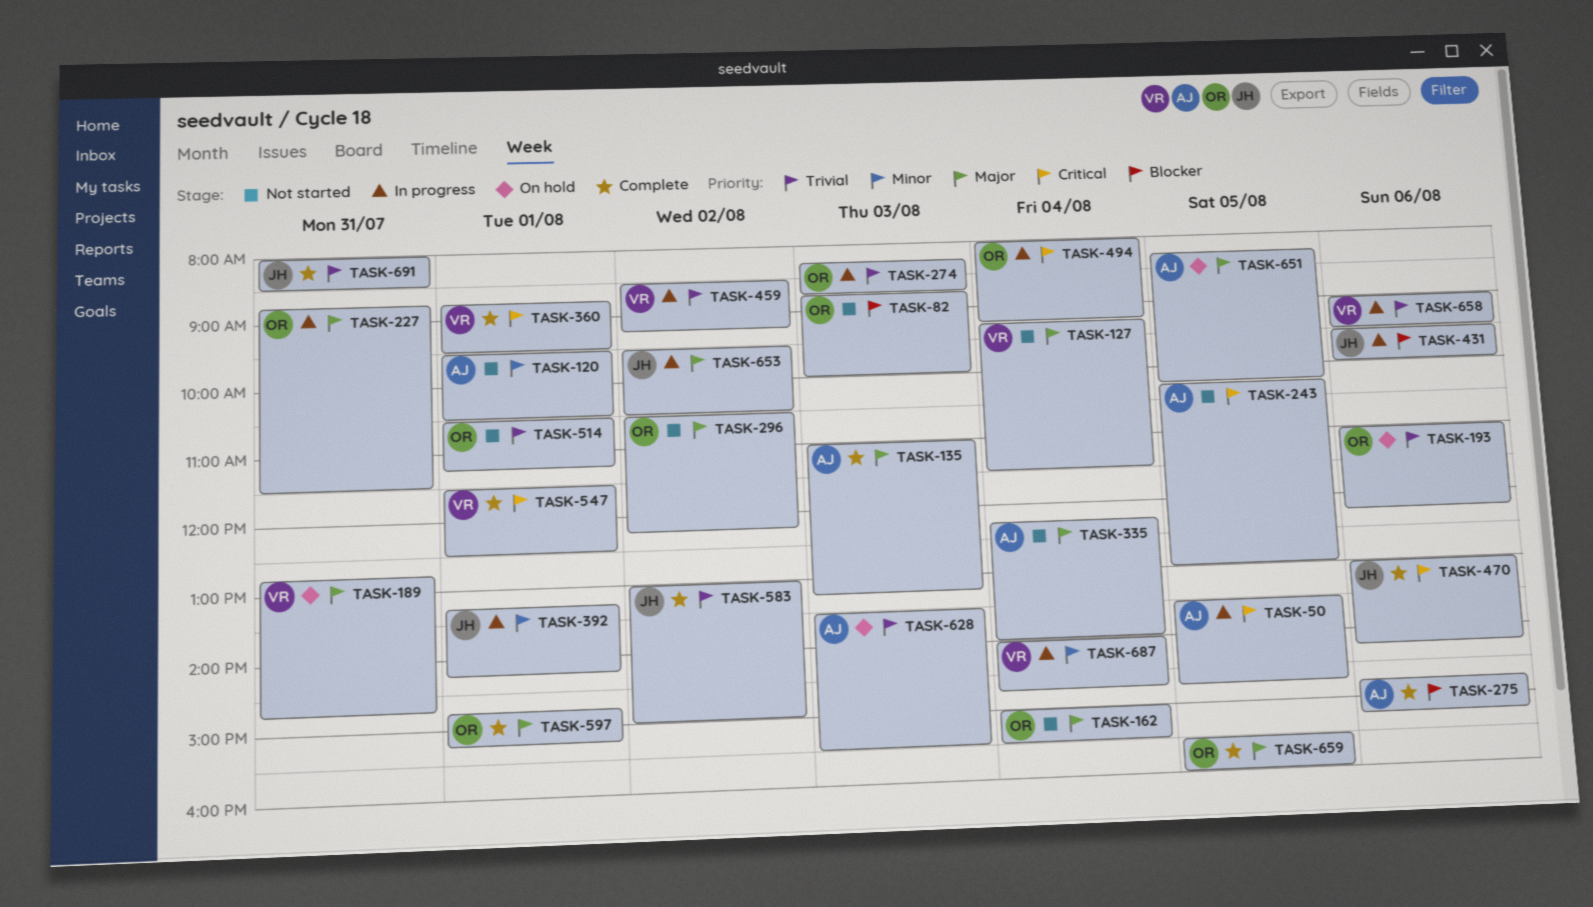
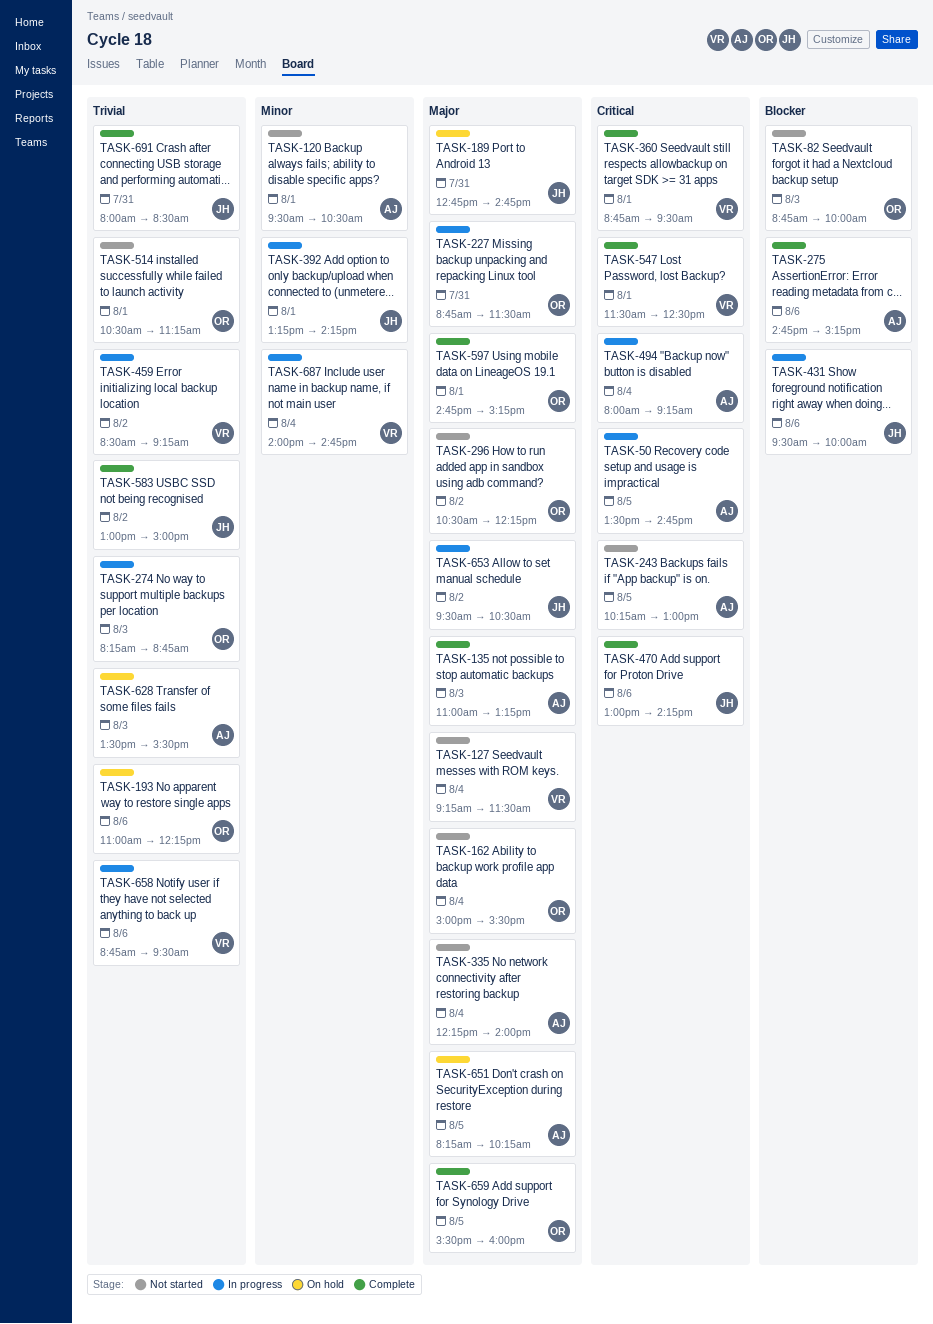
TASK-189, owner: VR -> JH
TASK-494, owner: OR -> AJ
TASK-658, begins: 09:00 -> 08:45

